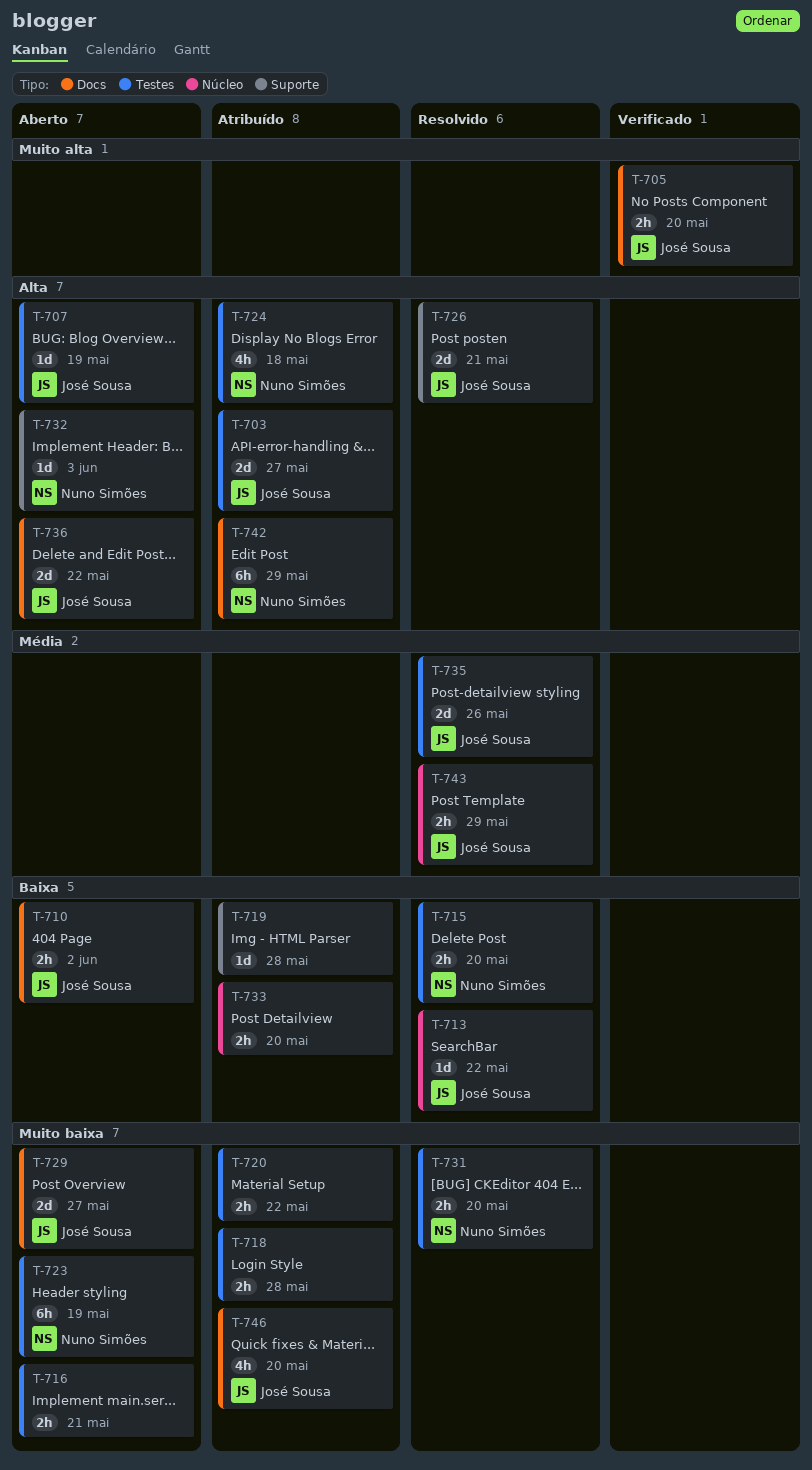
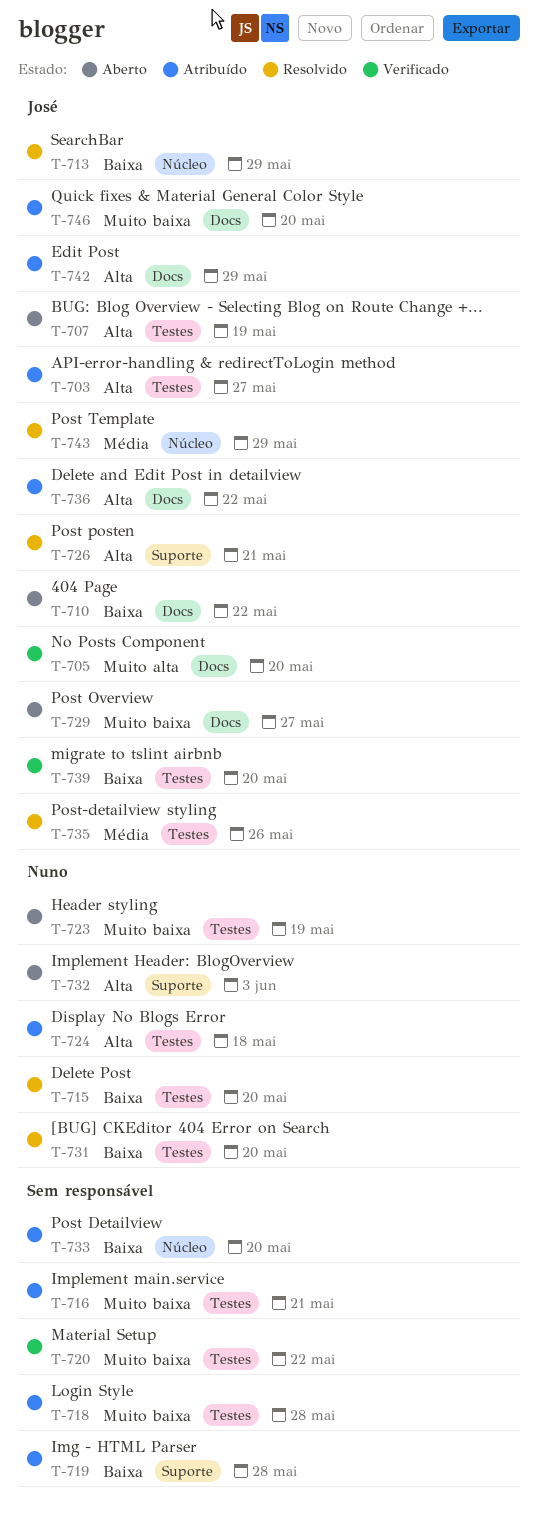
T-710, due: Jun 2 -> May 22
T-713, due: May 22 -> May 29
T-716, status: Aberto -> Atribuído
T-720, status: Atribuído -> Verificado
T-731, priority: Muito baixa -> Baixa
T-736, status: Aberto -> Atribuído
T-739: none -> present
T-742, owner: Nuno Simões -> José Sousa

